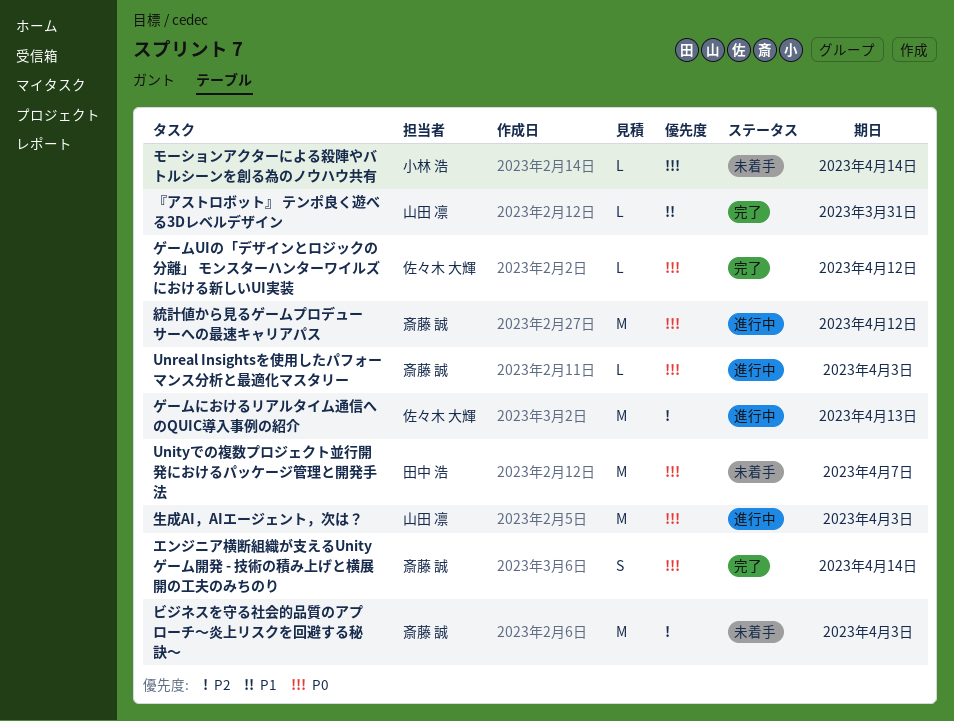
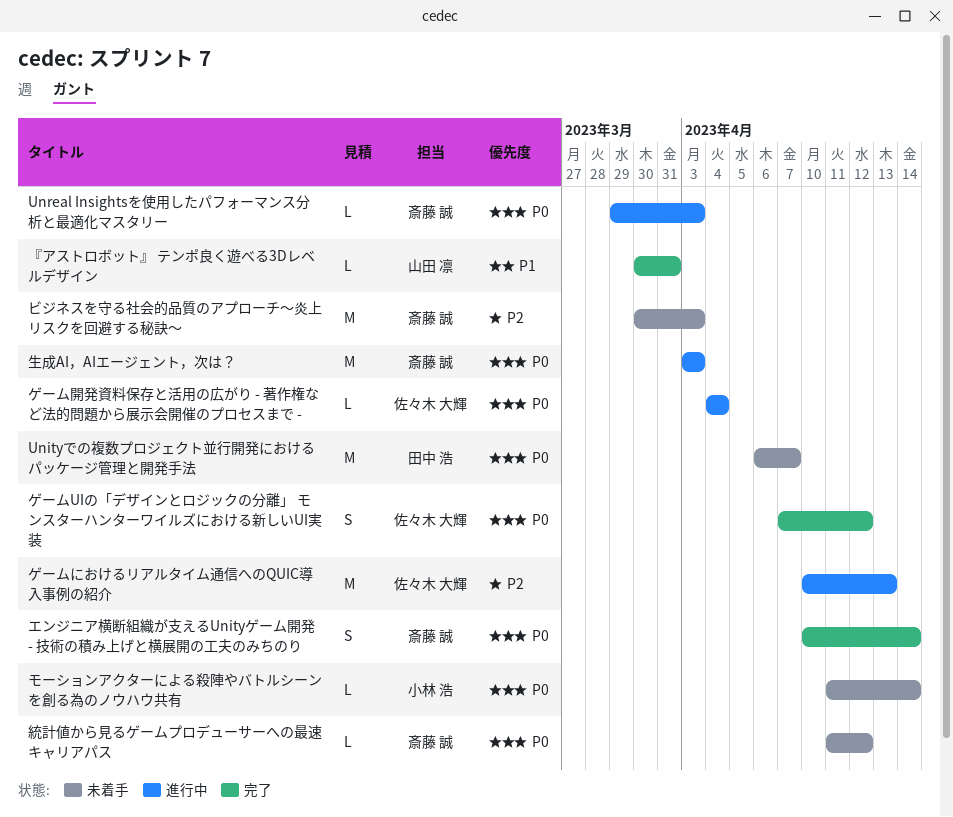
ゲームUIの「デザインとロジックの分離」 モンスターハンターワイルズにおける新しいUI実装, estimate: L -> S
ゲーム開発資料保存と活用の広がり - 著作権など法的問題から展示会開催のプロセスまで -: none -> present
生成AI，AIエージェント，次は？, owner: 山田 凛 -> 斎藤 誠
統計値から見るゲームプロデューサーへの最速キャリアパス, status: 進行中 -> 未着手
統計値から見るゲームプロデューサーへの最速キャリアパス, estimate: M -> L

